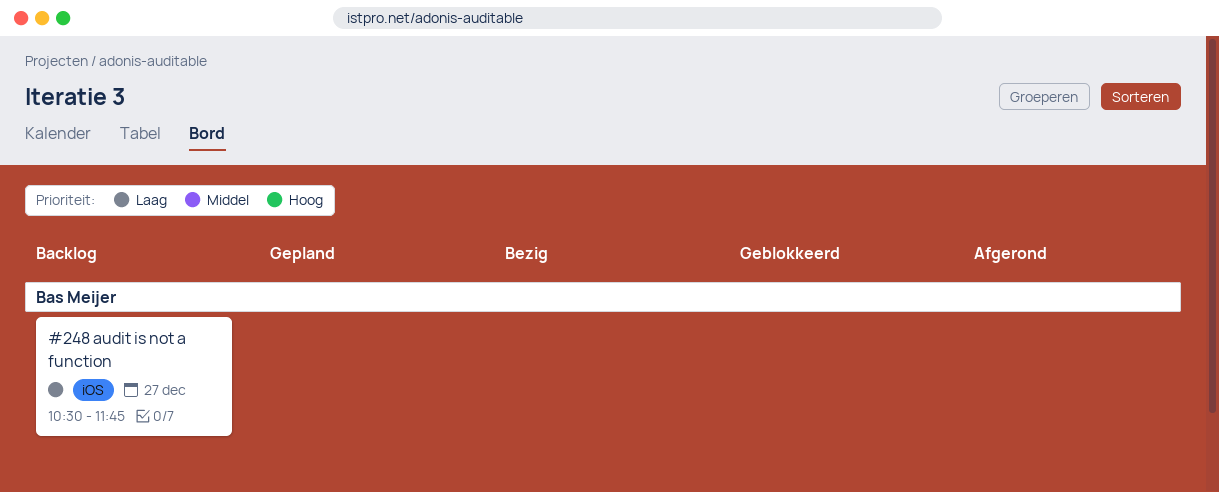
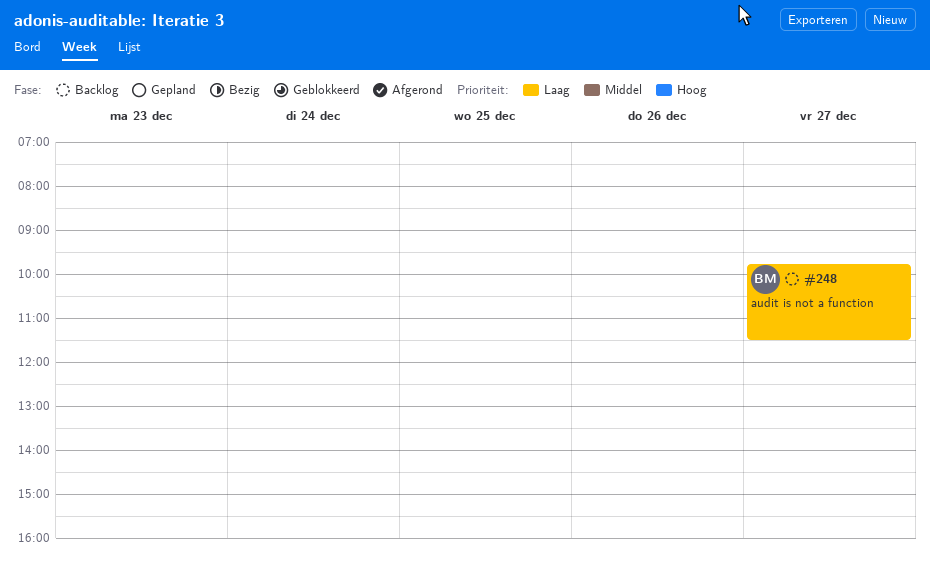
#248, begins: 10:30 -> 09:45
#248, ends: 11:45 -> 11:30

